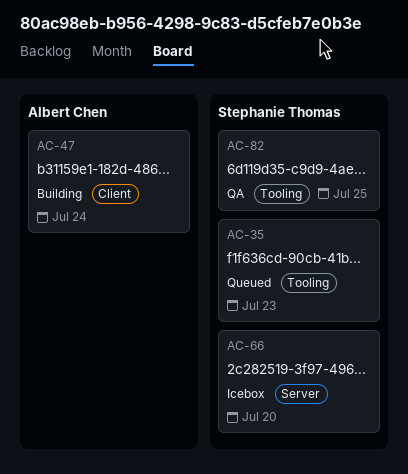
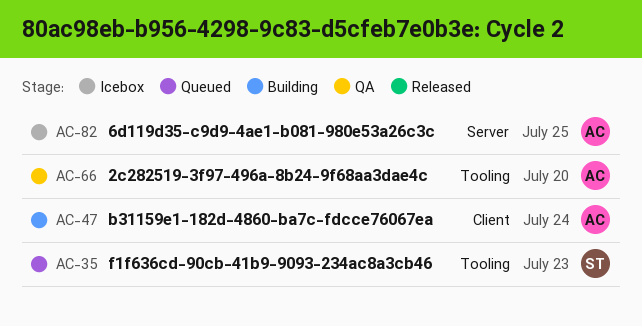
AC-66, status: Icebox -> QA
AC-66, owner: Stephanie Thomas -> Albert Chen
AC-66, label: Server -> Tooling
AC-82, status: QA -> Icebox
AC-82, owner: Stephanie Thomas -> Albert Chen
AC-82, label: Tooling -> Server

